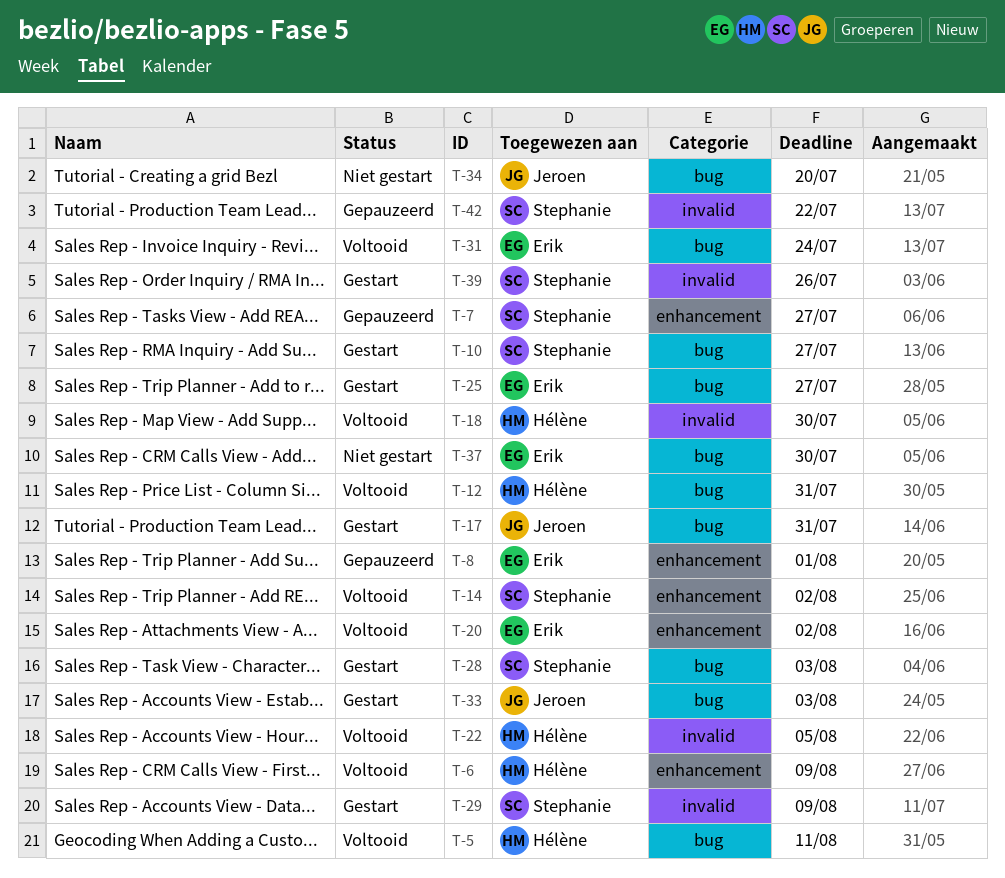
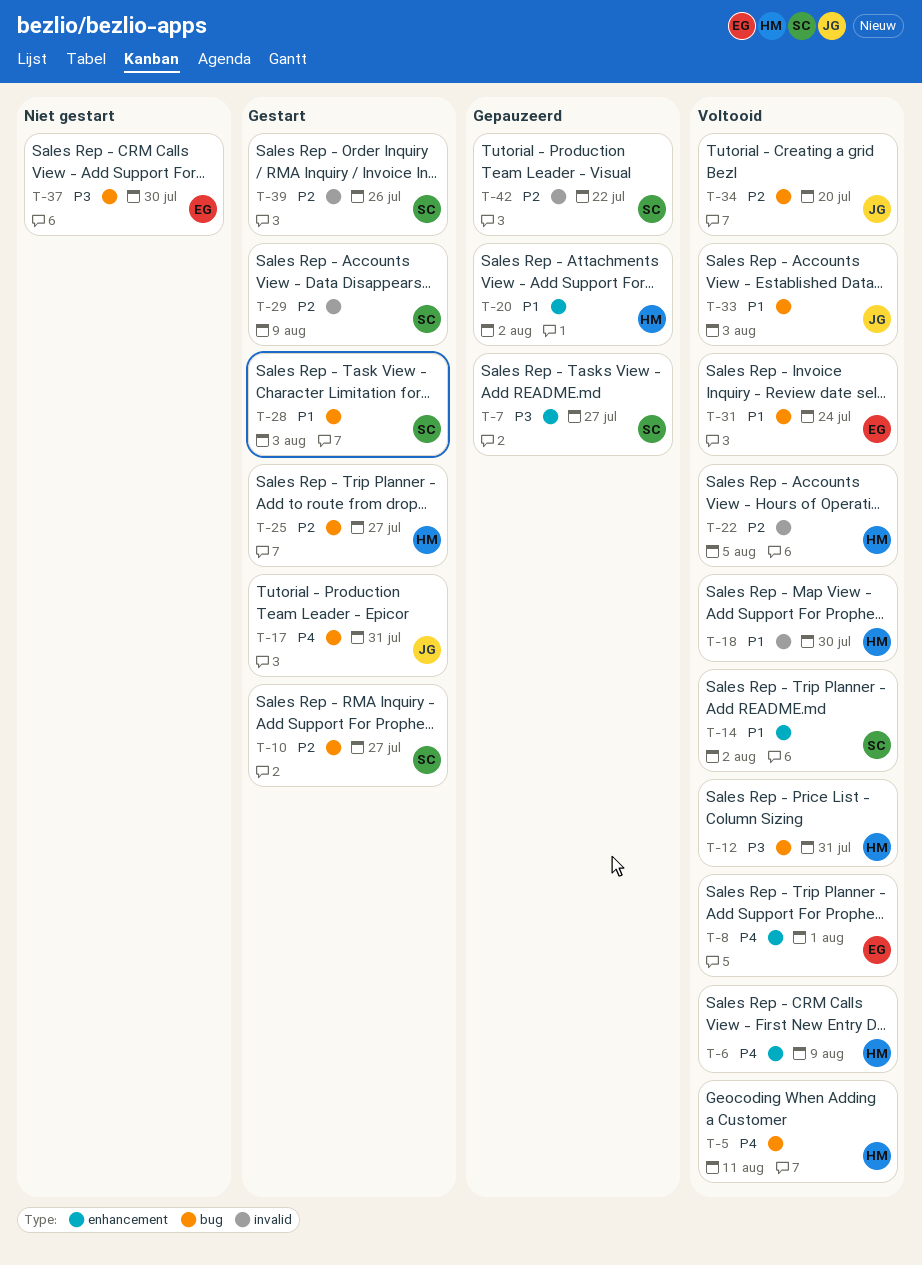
T-8, status: Gepauzeerd -> Voltooid
T-20, status: Voltooid -> Gepauzeerd
T-20, owner: Erik -> Hélène
T-25, owner: Erik -> Hélène
T-33, status: Gestart -> Voltooid
T-34, status: Niet gestart -> Voltooid

